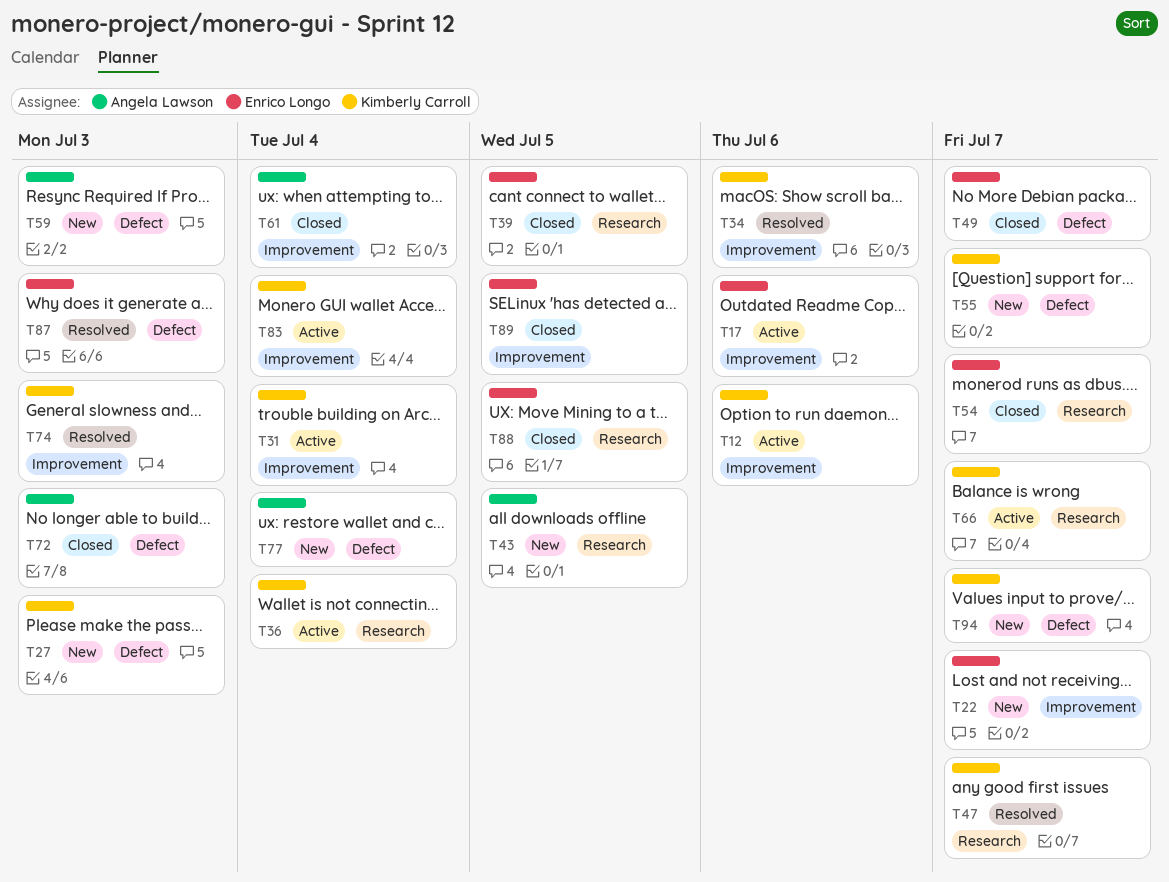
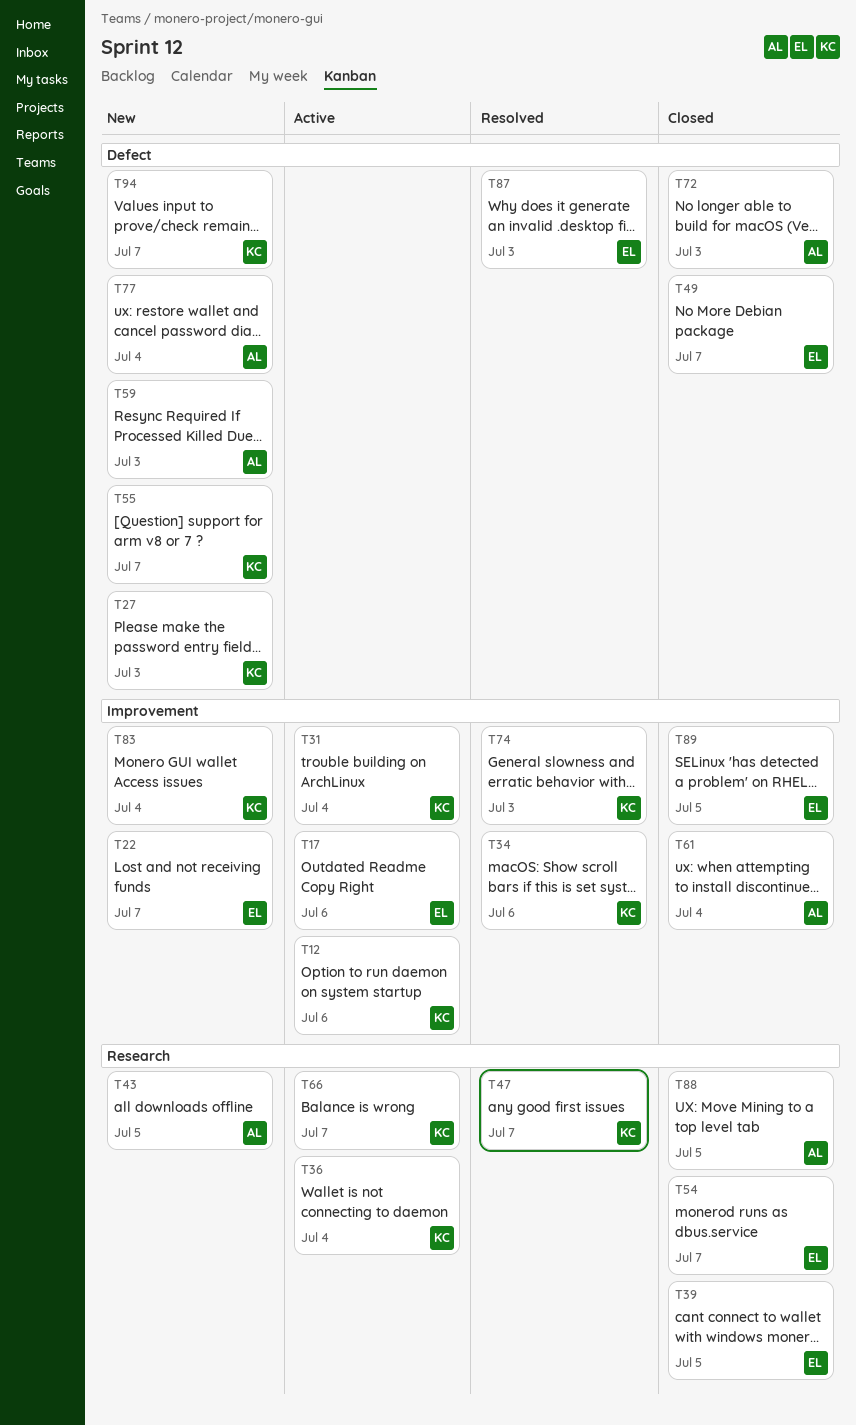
T83, status: Active -> New
T88, owner: Enrico Longo -> Angela Lawson

